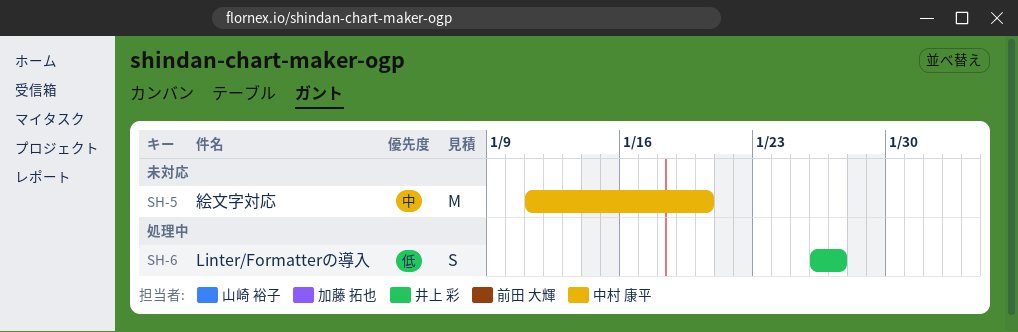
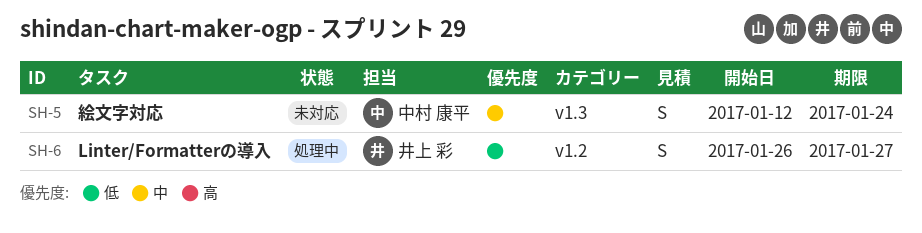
SH-5, estimate: M -> S
SH-5, start: Jan 11 -> Jan 12
SH-5, due: Jan 20 -> Jan 24

